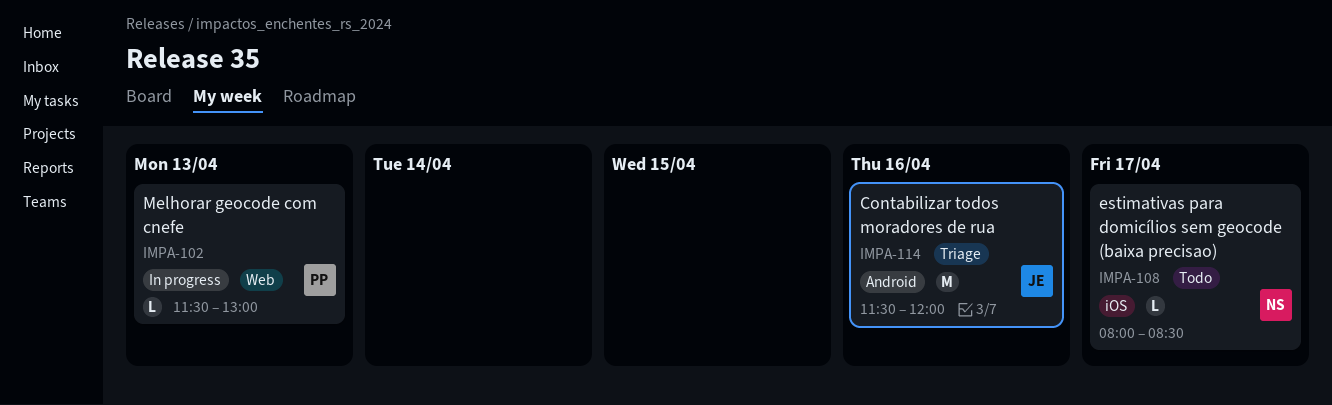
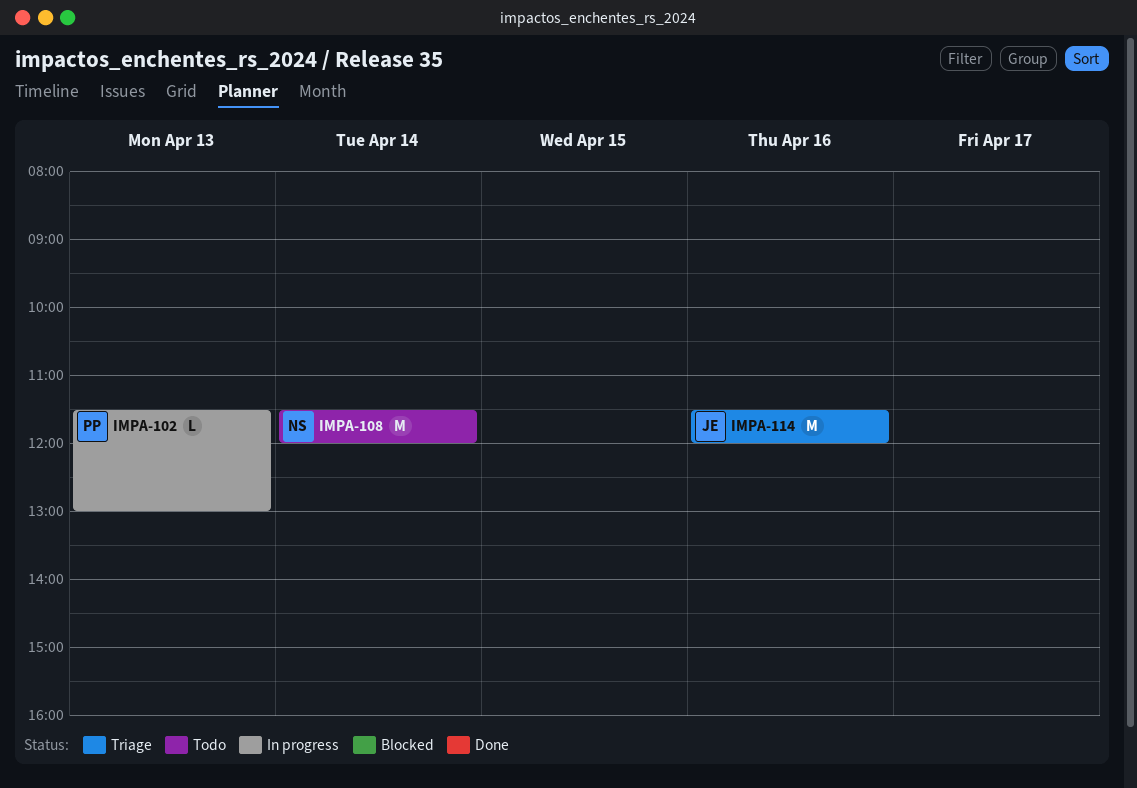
IMPA-108, estimate: L -> M
IMPA-108, day: Apr 17 -> Apr 14
IMPA-108, begins: 08:00 -> 11:30
IMPA-108, ends: 08:30 -> 12:00

